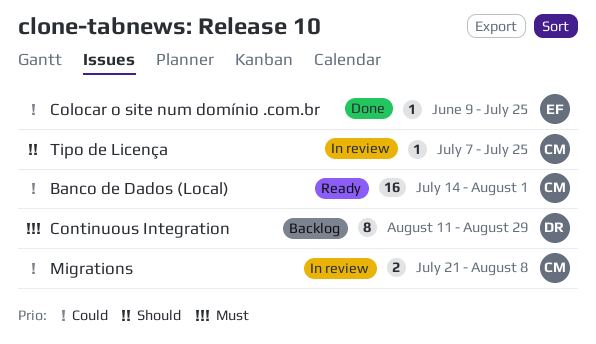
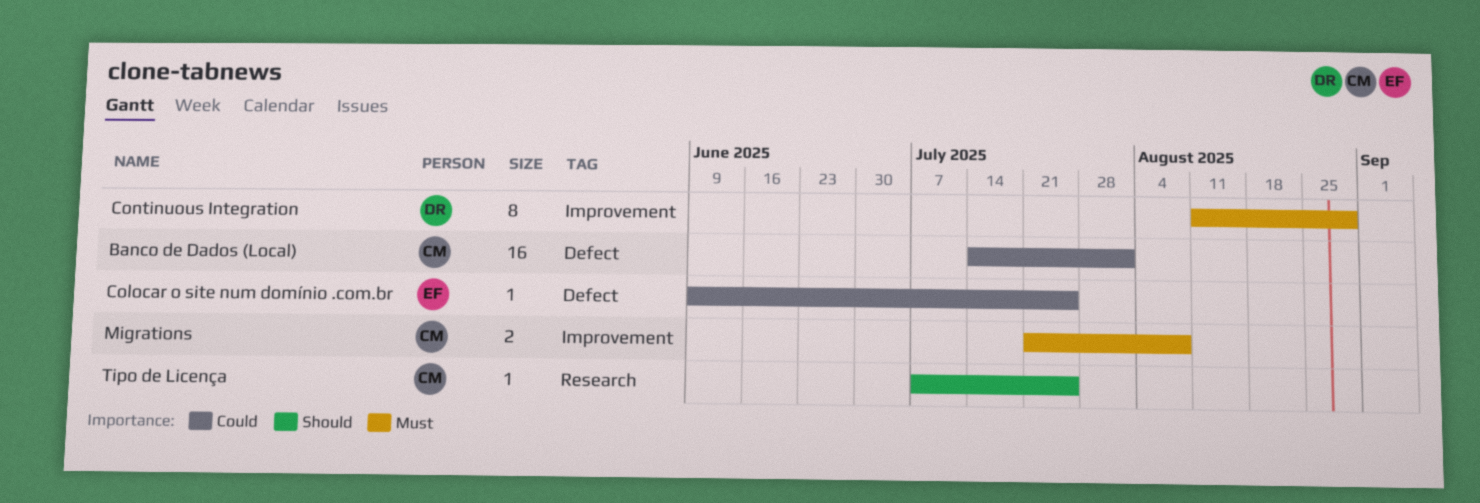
Migrations, priority: Could -> Must

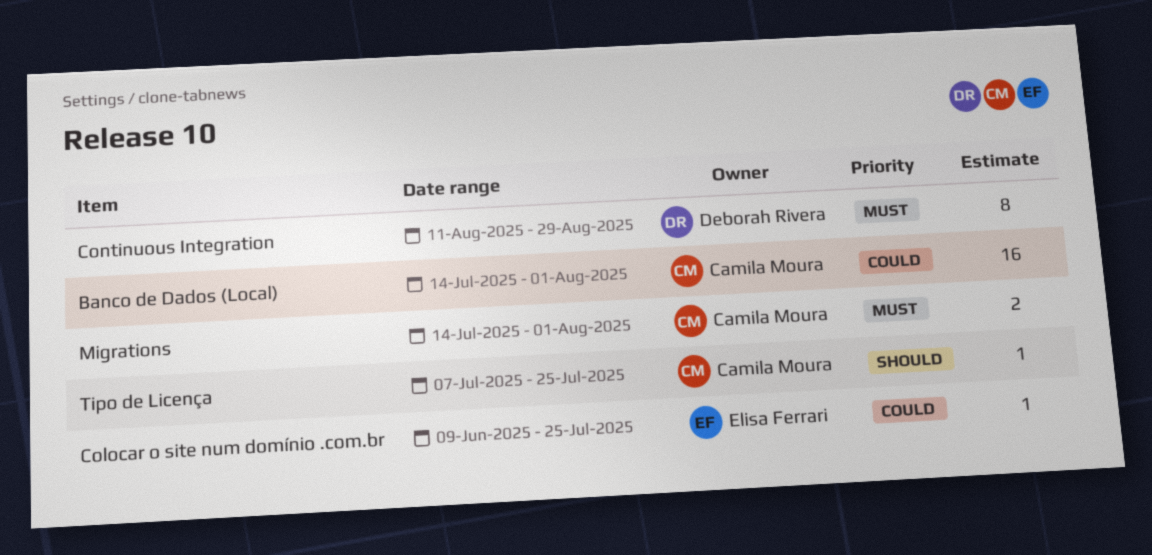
Migrations, start: Jul 21 -> Jul 14
Migrations, due: Aug 8 -> Aug 1

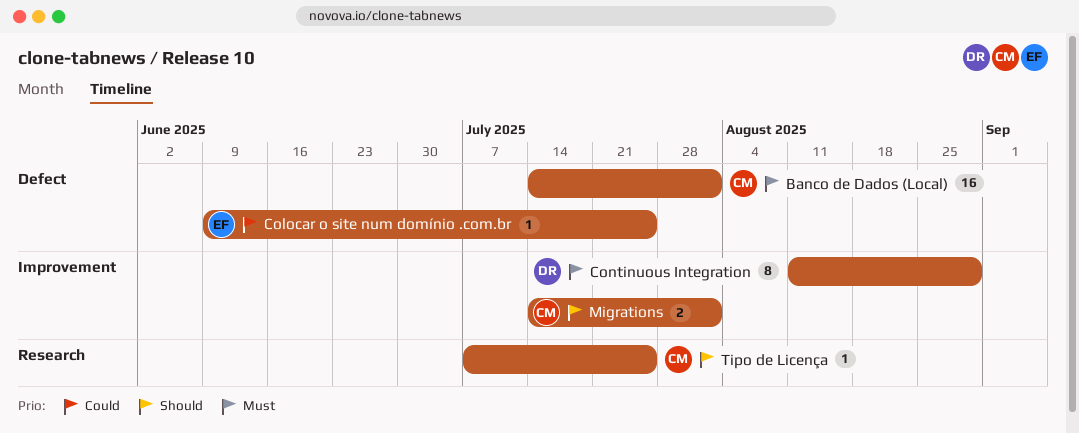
Banco de Dados (Local), priority: Could -> Must
Migrations, priority: Must -> Should

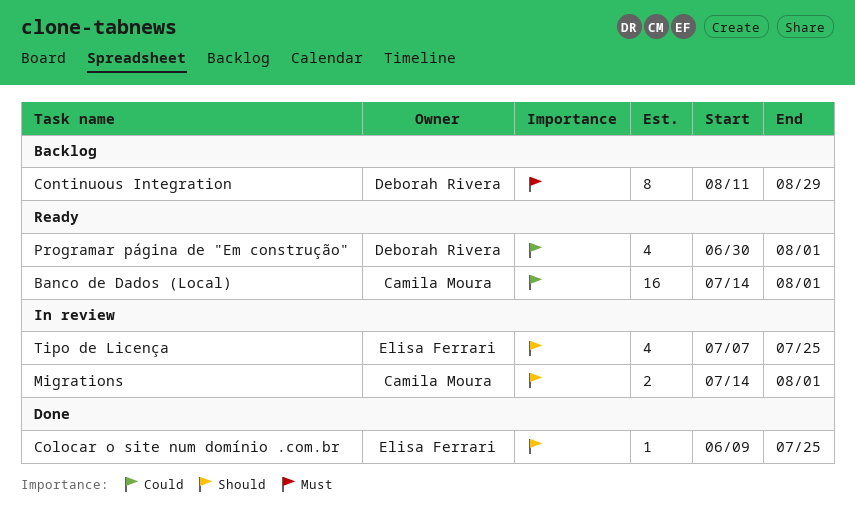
Banco de Dados (Local), priority: Must -> Could
Colocar o site num domínio .com.br, priority: Could -> Should
Programar página de "Em construção": none -> present
Tipo de Licença, owner: Camila Moura -> Elisa Ferrari
Tipo de Licença, estimate: 1 -> 4

